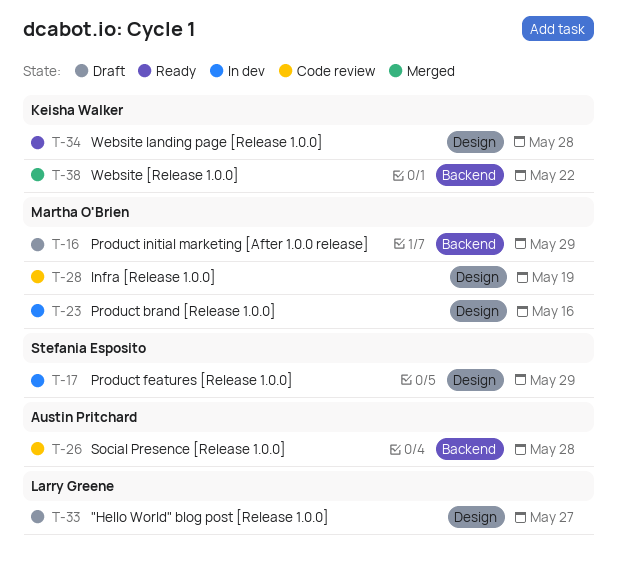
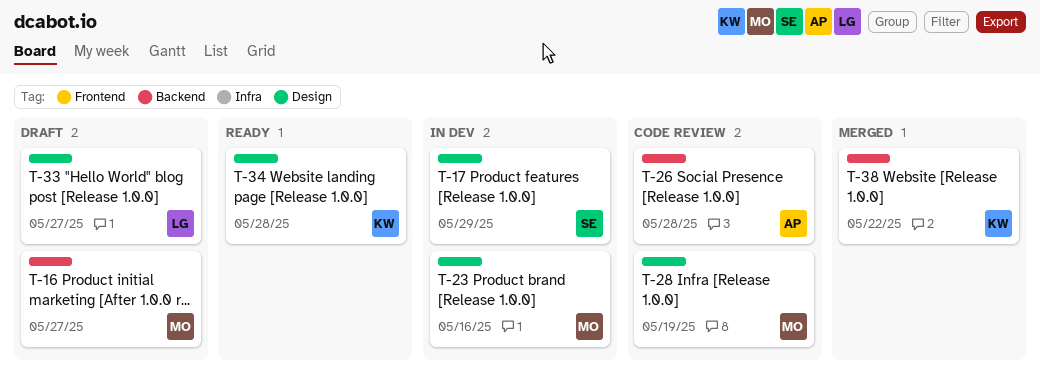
T-16, due: May 29 -> May 27

